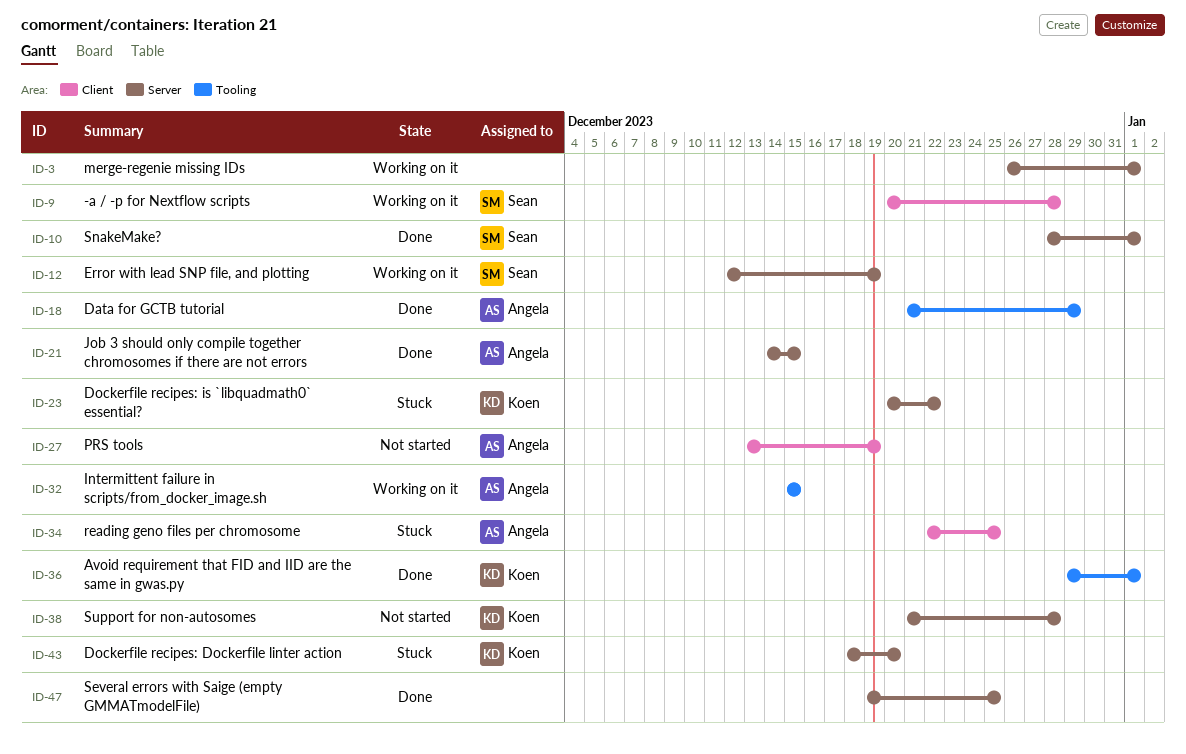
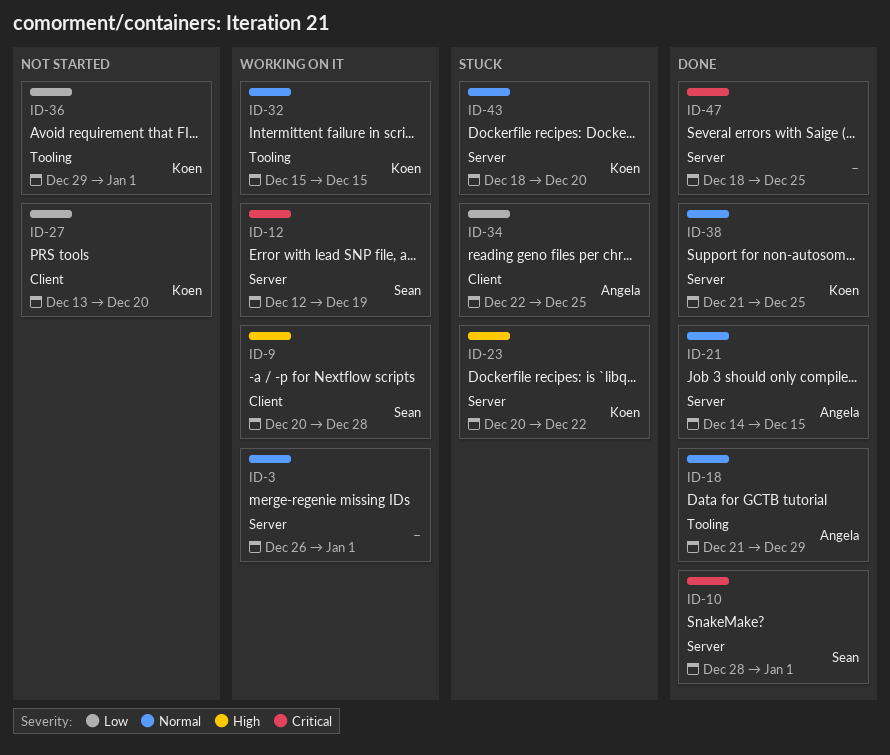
ID-27, owner: Angela -> Koen
ID-27, due: Dec 19 -> Dec 20
ID-32, owner: Angela -> Koen
ID-36, status: Done -> Not started
ID-38, status: Not started -> Done
ID-38, due: Dec 28 -> Dec 25
ID-47, start: Dec 19 -> Dec 18

